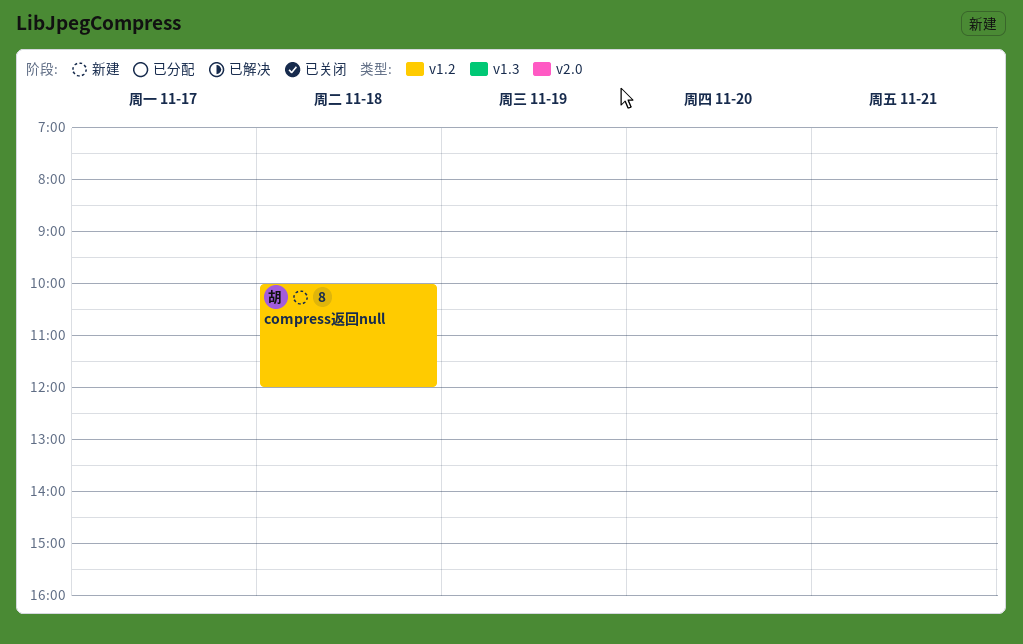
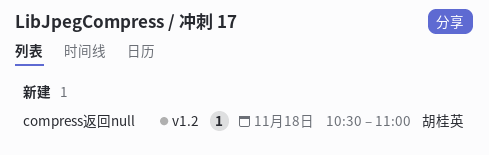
compress返回null, estimate: 8 -> 1
compress返回null, begins: 10:00 -> 10:30
compress返回null, ends: 12:00 -> 11:00

